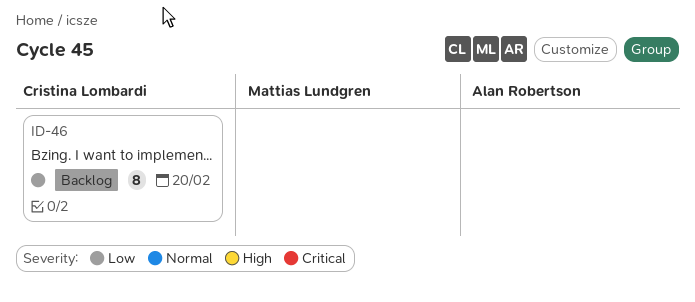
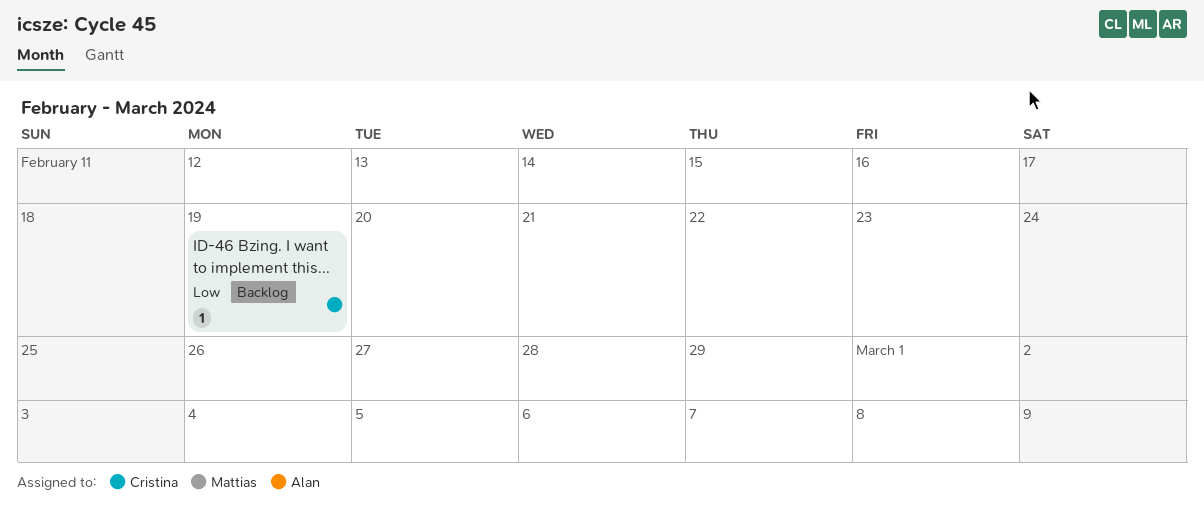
ID-46, estimate: 8 -> 1
ID-46, due: Feb 20 -> Feb 19

